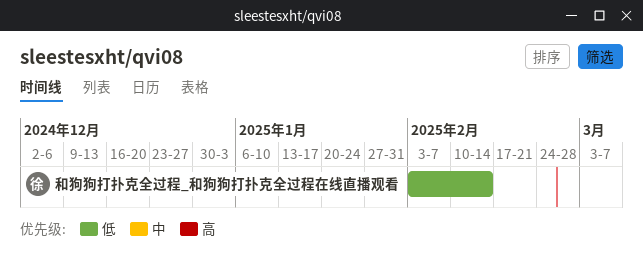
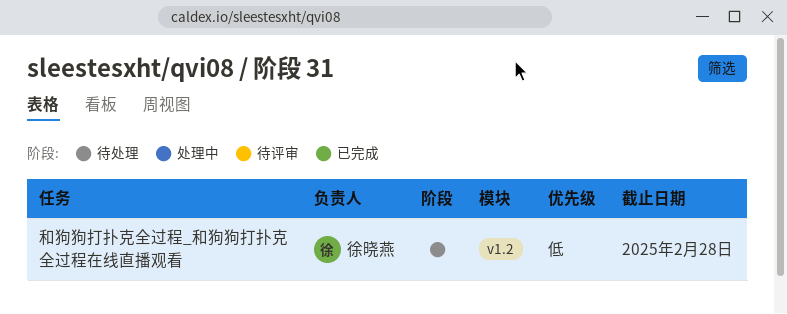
和狗狗打扑克全过程_和狗狗打扑克全过程在线直播观看, due: Feb 14 -> Feb 28

